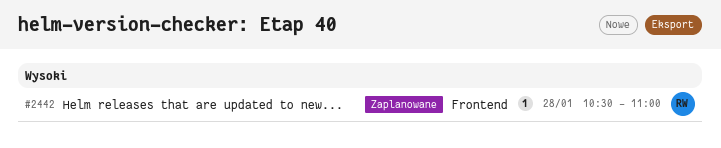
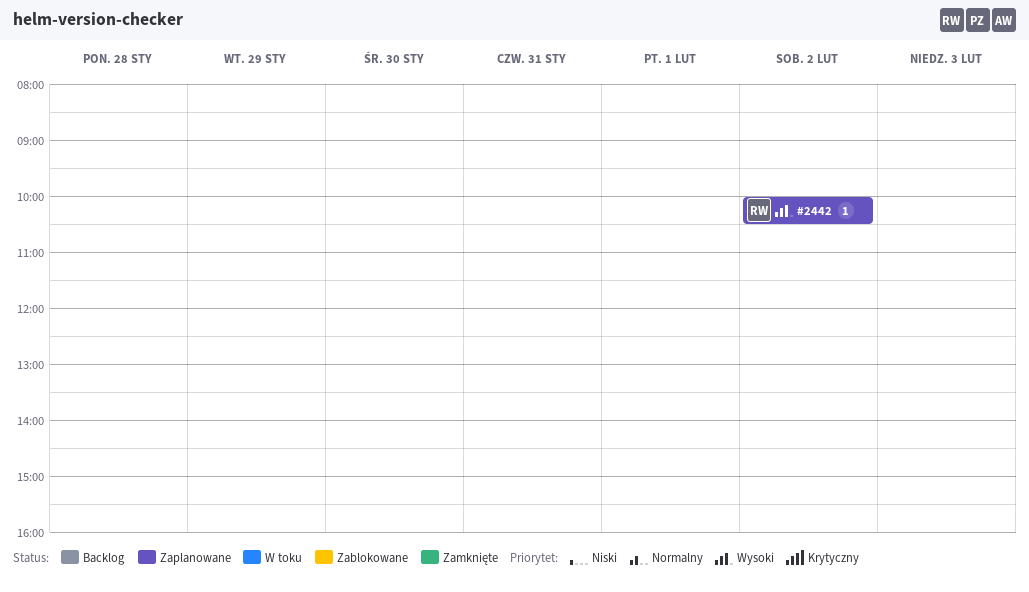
#2442, day: Jan 28 -> Feb 2
#2442, begins: 10:30 -> 10:00
#2442, ends: 11:00 -> 10:30

